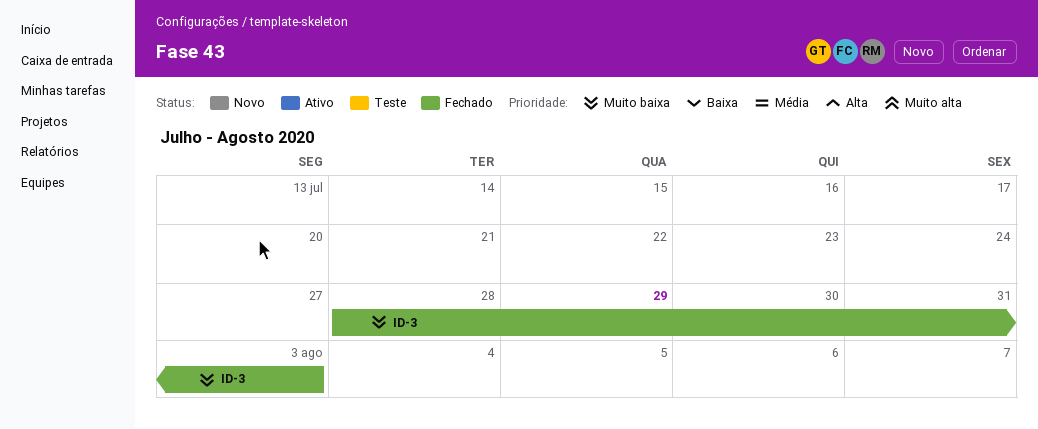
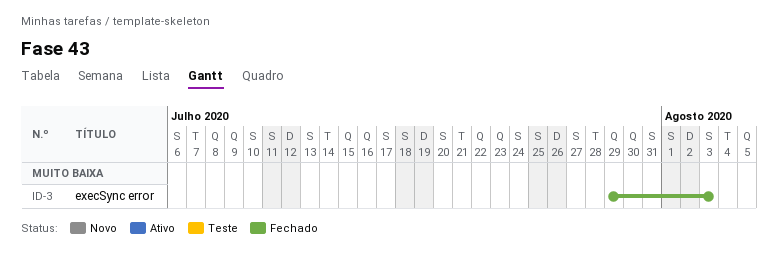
ID-3, start: Jul 28 -> Jul 29

